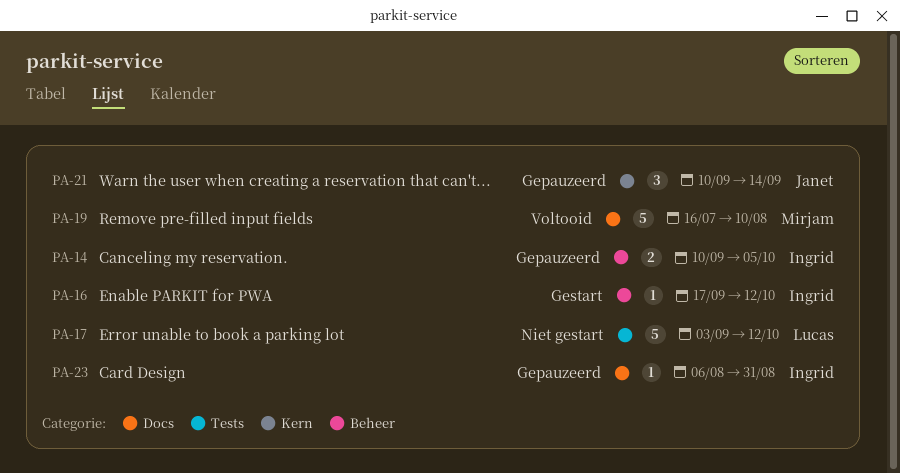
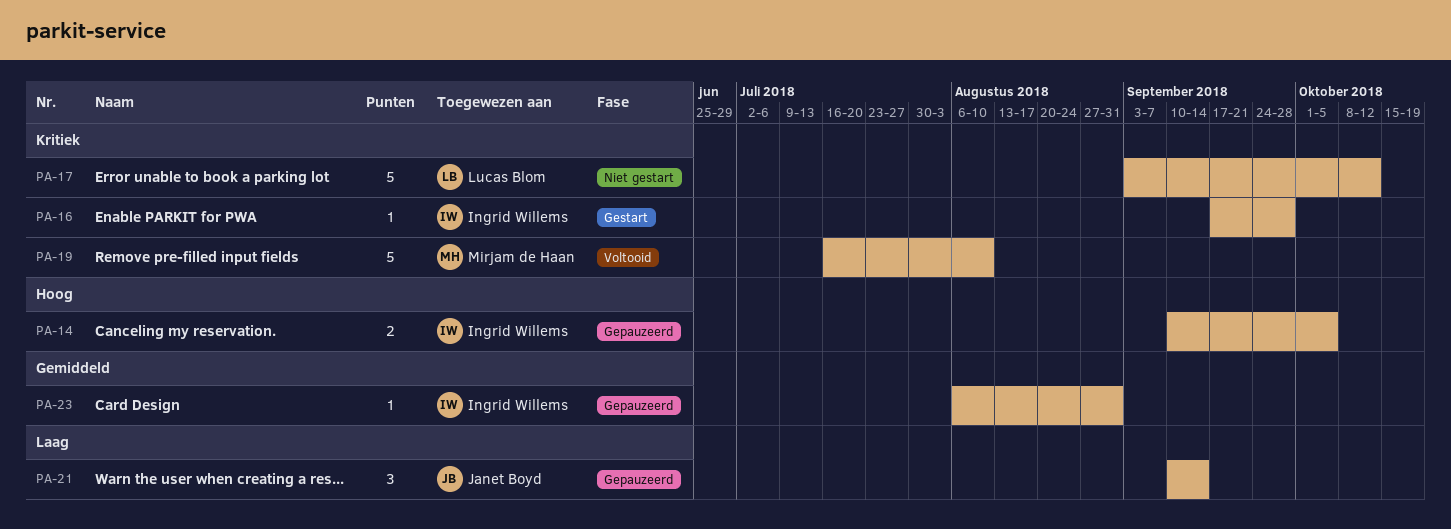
PA-16, due: Oct 12 -> Sep 28

